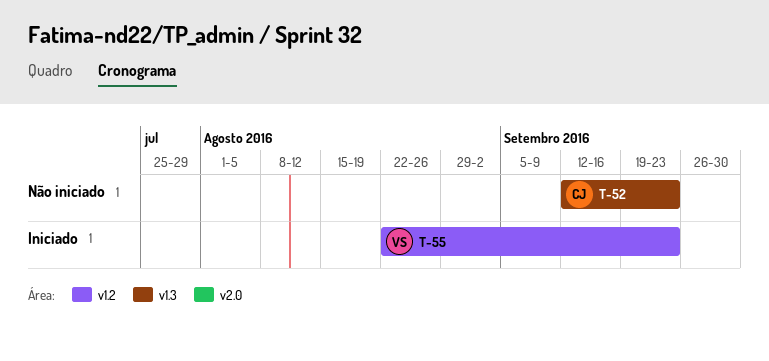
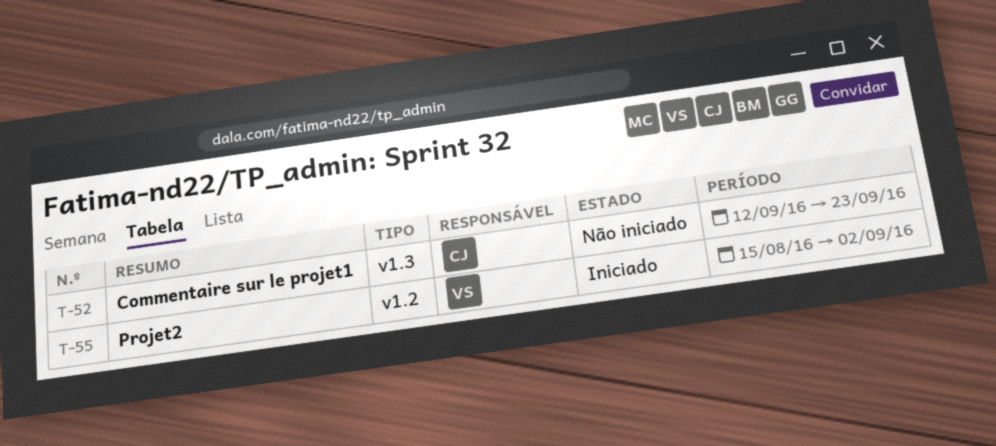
T-55, start: Aug 22 -> Aug 15
T-55, due: Sep 23 -> Sep 2

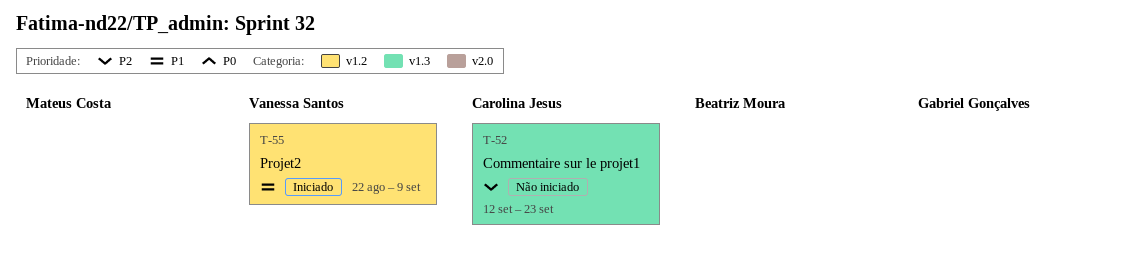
T-55, start: Aug 15 -> Aug 22
T-55, due: Sep 2 -> Sep 9

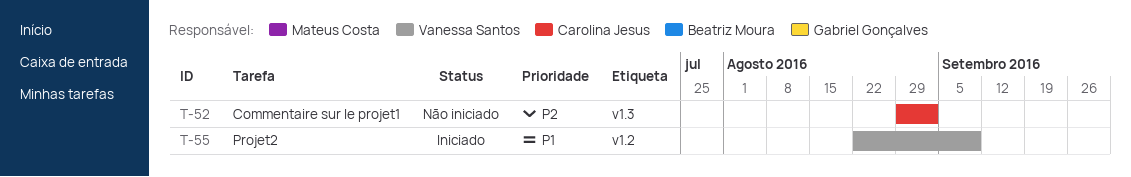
T-52, start: Sep 12 -> Aug 29
T-52, due: Sep 23 -> Sep 2

